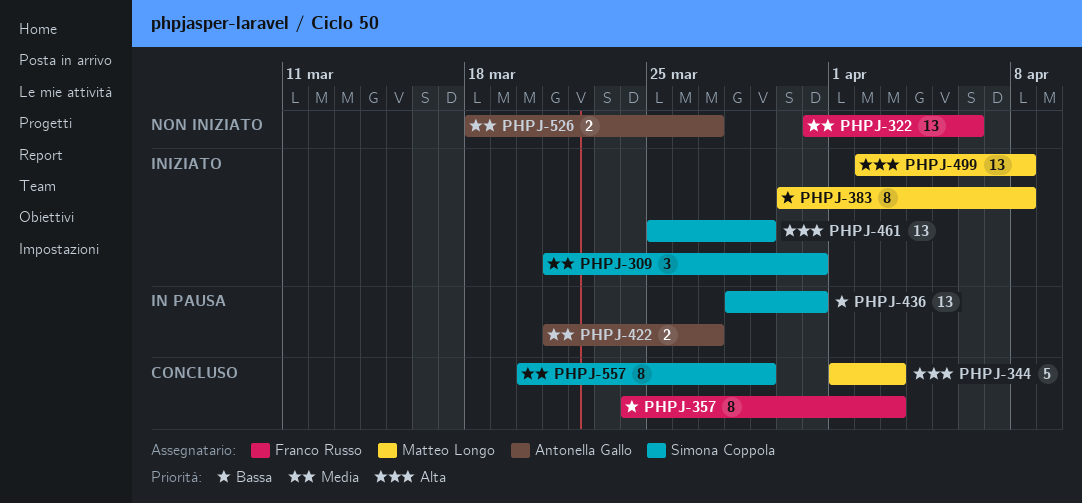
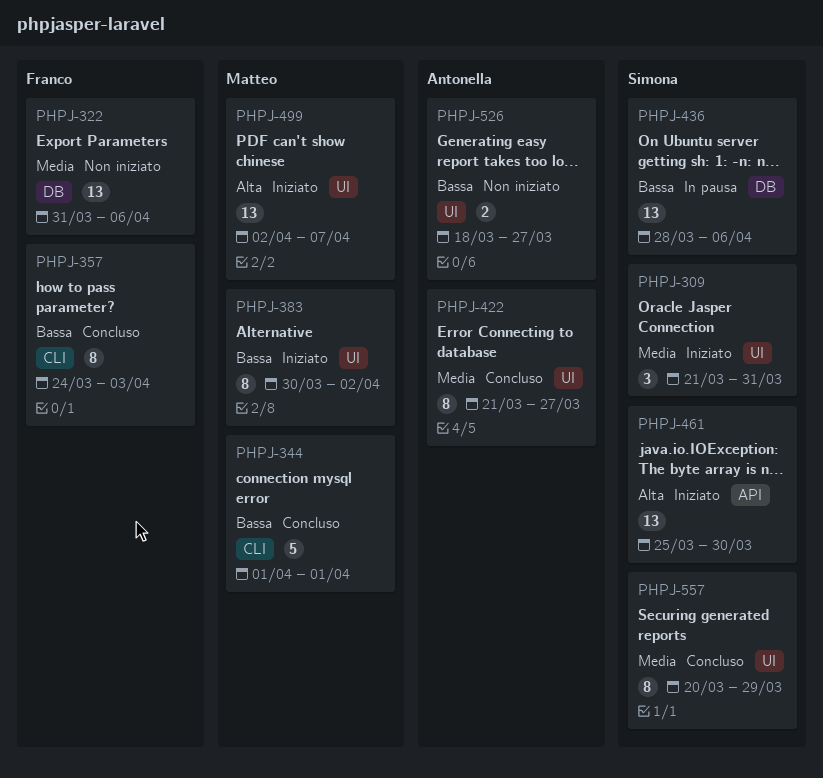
PHPJ-344, priority: Alta -> Bassa
PHPJ-344, due: Apr 3 -> Apr 1
PHPJ-383, due: Apr 8 -> Apr 2
PHPJ-422, status: In pausa -> Concluso
PHPJ-422, estimate: 2 -> 8
PHPJ-436, due: Mar 31 -> Apr 6
PHPJ-461, due: Mar 29 -> Mar 30
PHPJ-499, due: Apr 8 -> Apr 7
PHPJ-526, priority: Media -> Bassa

